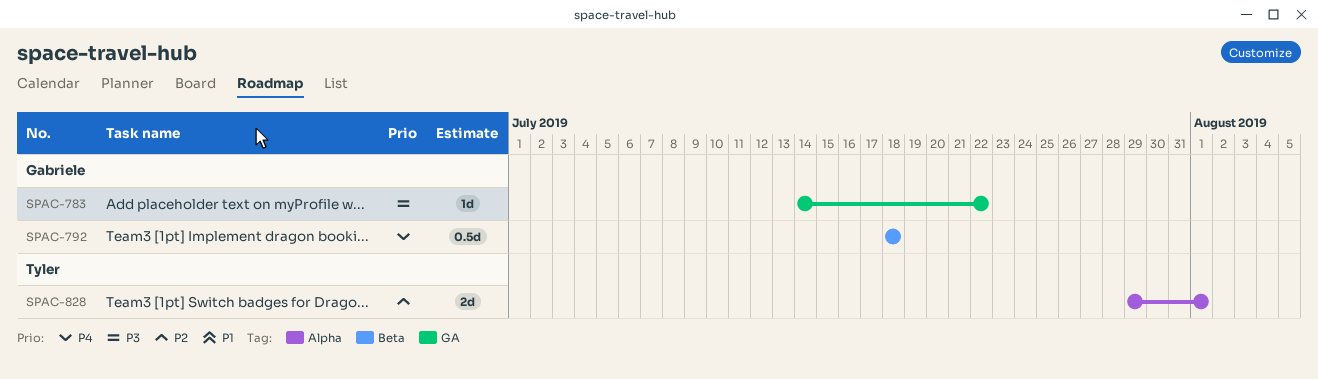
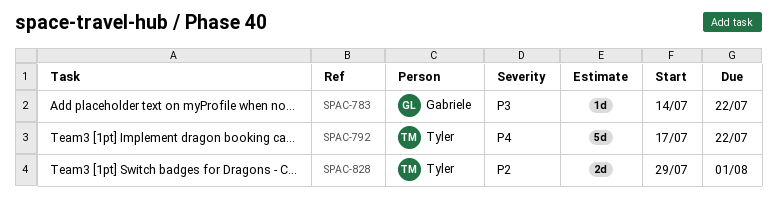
SPAC-792, owner: Gabriele -> Tyler
SPAC-792, estimate: 0.5d -> 5d
SPAC-792, start: Jul 18 -> Jul 17
SPAC-792, due: Jul 18 -> Jul 22

